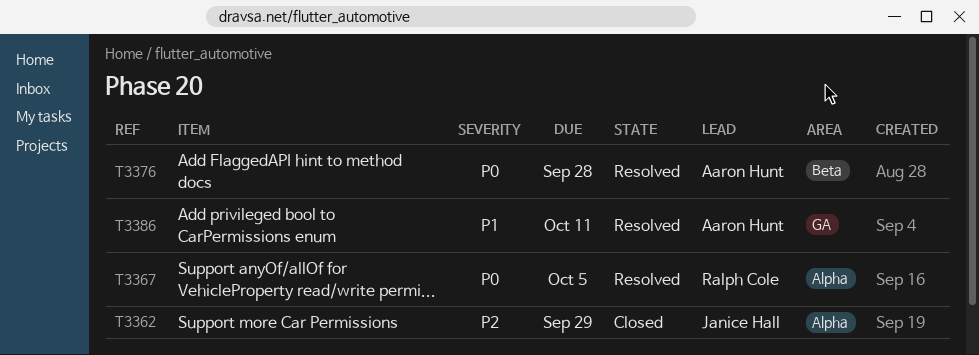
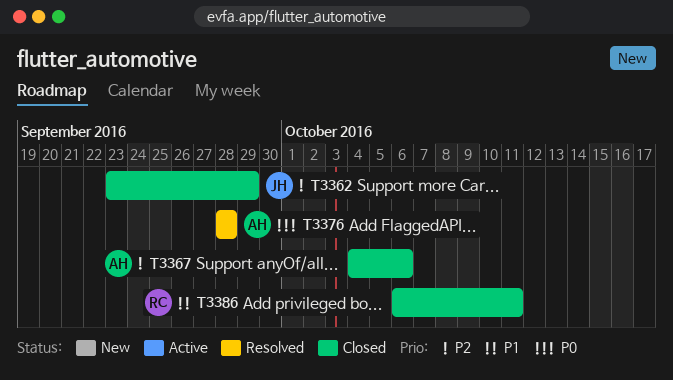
T3367, status: Resolved -> Closed
T3367, owner: Ralph Cole -> Aaron Hunt
T3367, priority: P0 -> P2
T3367, due: Oct 5 -> Oct 6
T3386, status: Resolved -> Closed
T3386, owner: Aaron Hunt -> Ralph Cole

